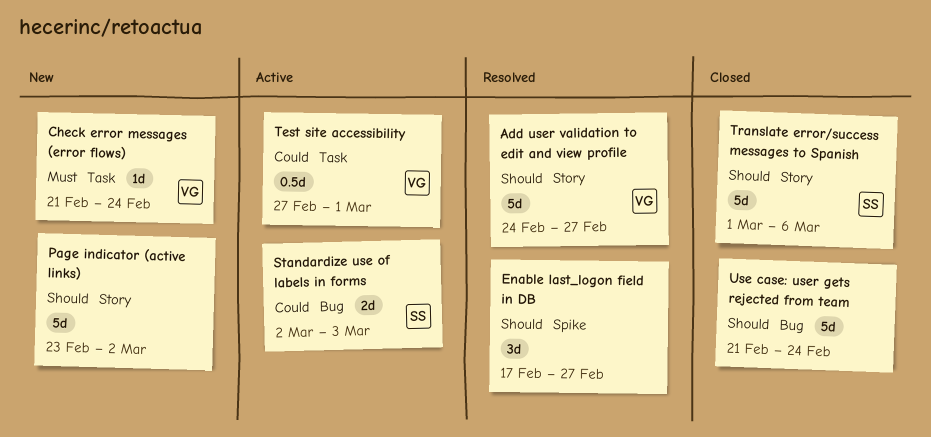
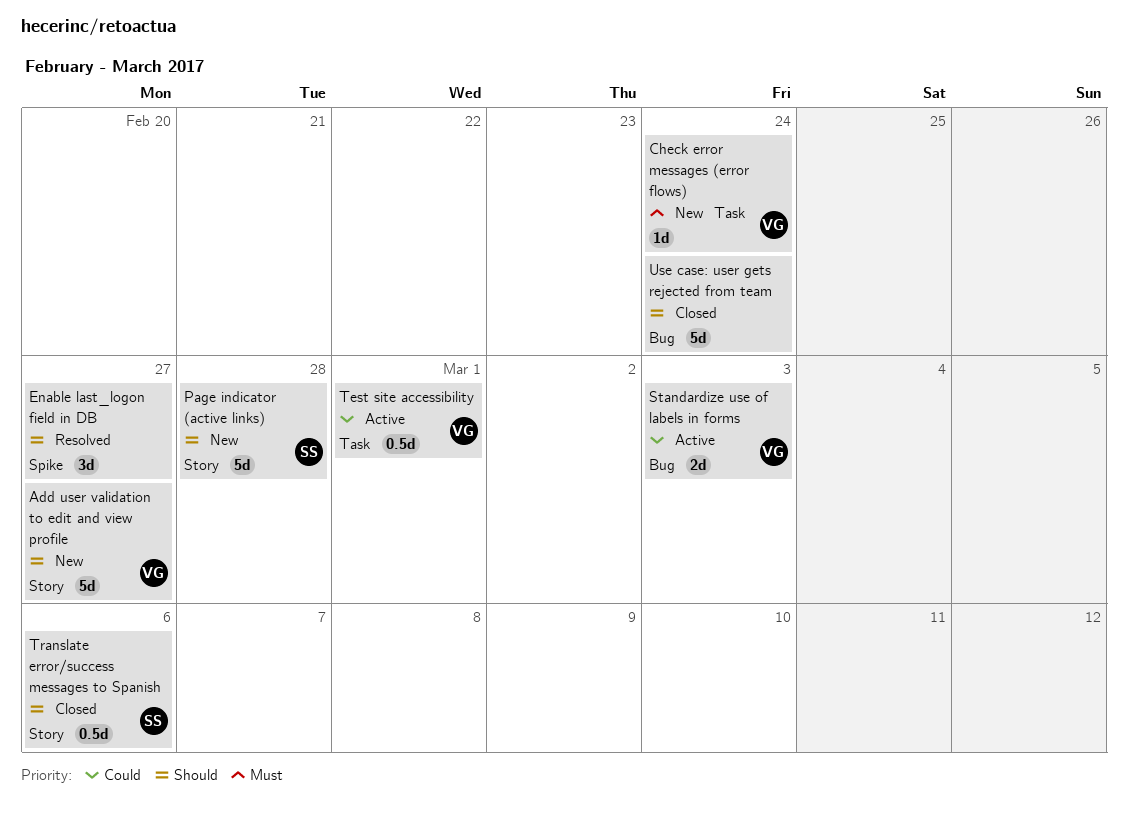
Add user validation to edit and view profile, status: Resolved -> New
Page indicator (active links), owner: none -> SS
Page indicator (active links), due: Mar 2 -> Feb 28
Standardize use of labels in forms, owner: SS -> VG
Translate error/success messages to Spanish, estimate: 5d -> 0.5d

